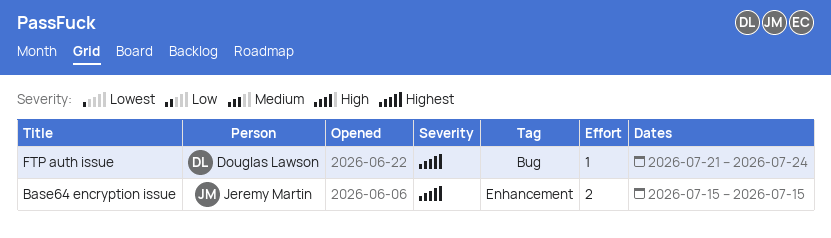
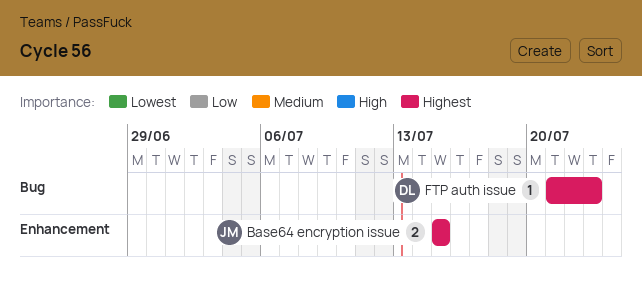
FTP auth issue, due: Jul 24 -> Jul 23

